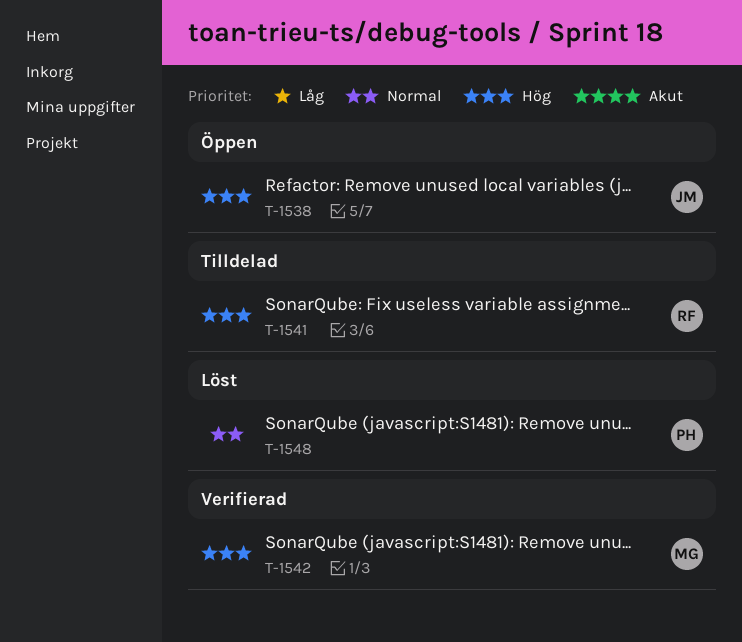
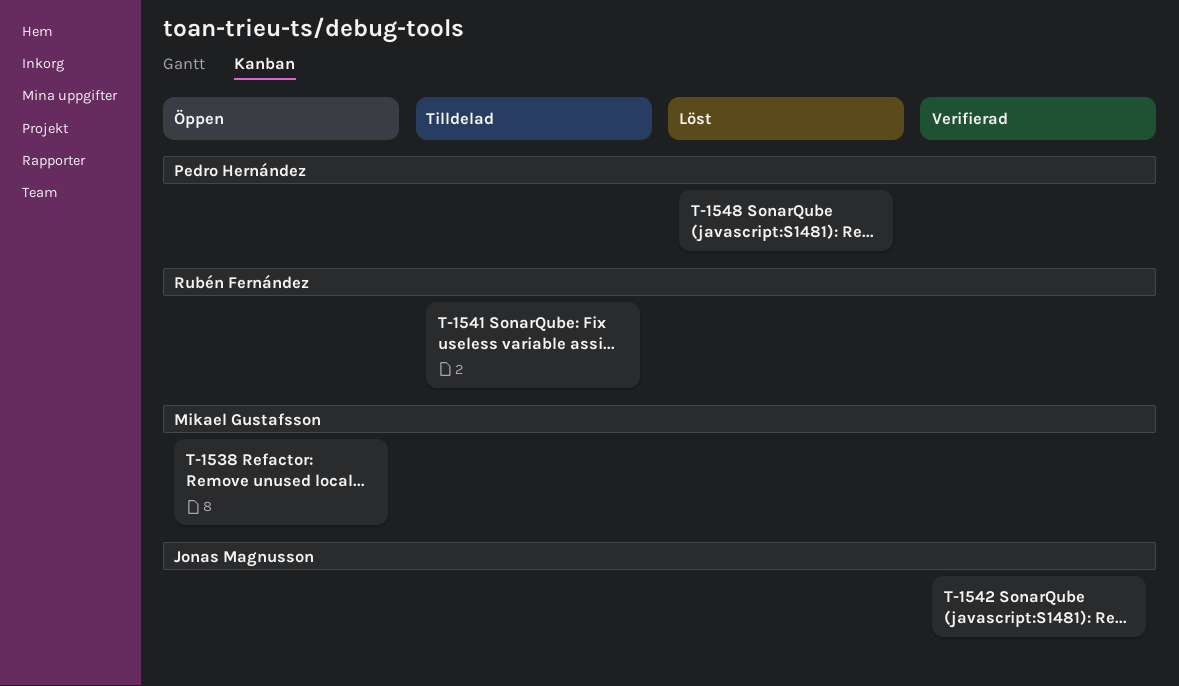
T-1538, owner: Jonas Magnusson -> Mikael Gustafsson
T-1542, owner: Mikael Gustafsson -> Jonas Magnusson

